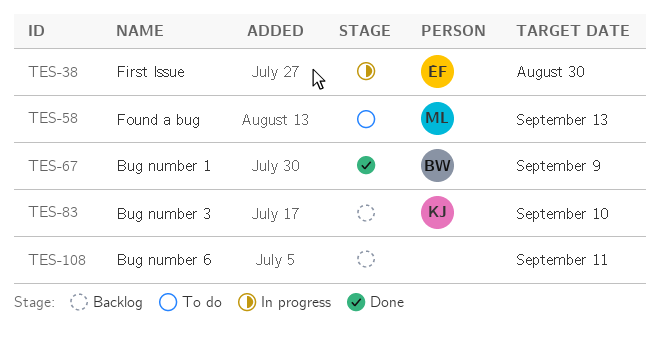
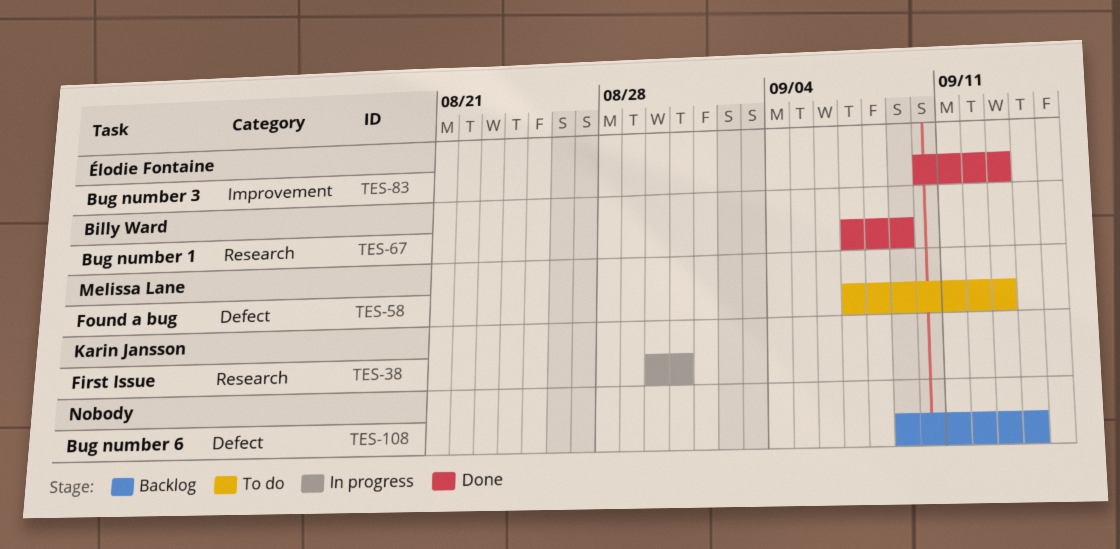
TES-38, owner: Élodie Fontaine -> Karin Jansson
TES-38, due: Aug 30 -> Aug 31
TES-83, status: Backlog -> Done
TES-83, owner: Karin Jansson -> Élodie Fontaine
TES-83, due: Sep 10 -> Sep 13
TES-108, due: Sep 11 -> Sep 14

